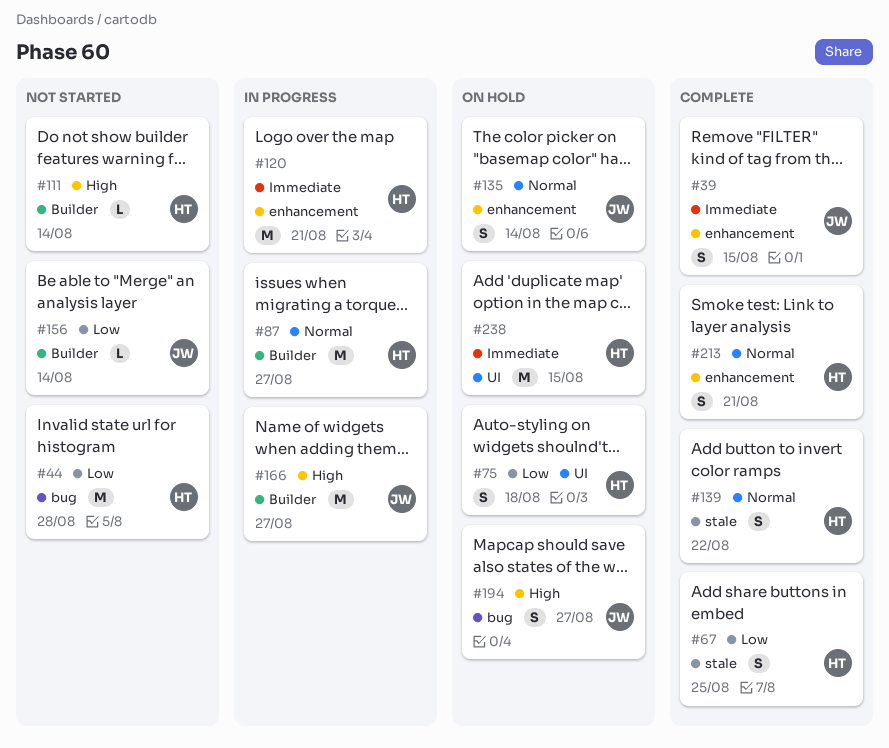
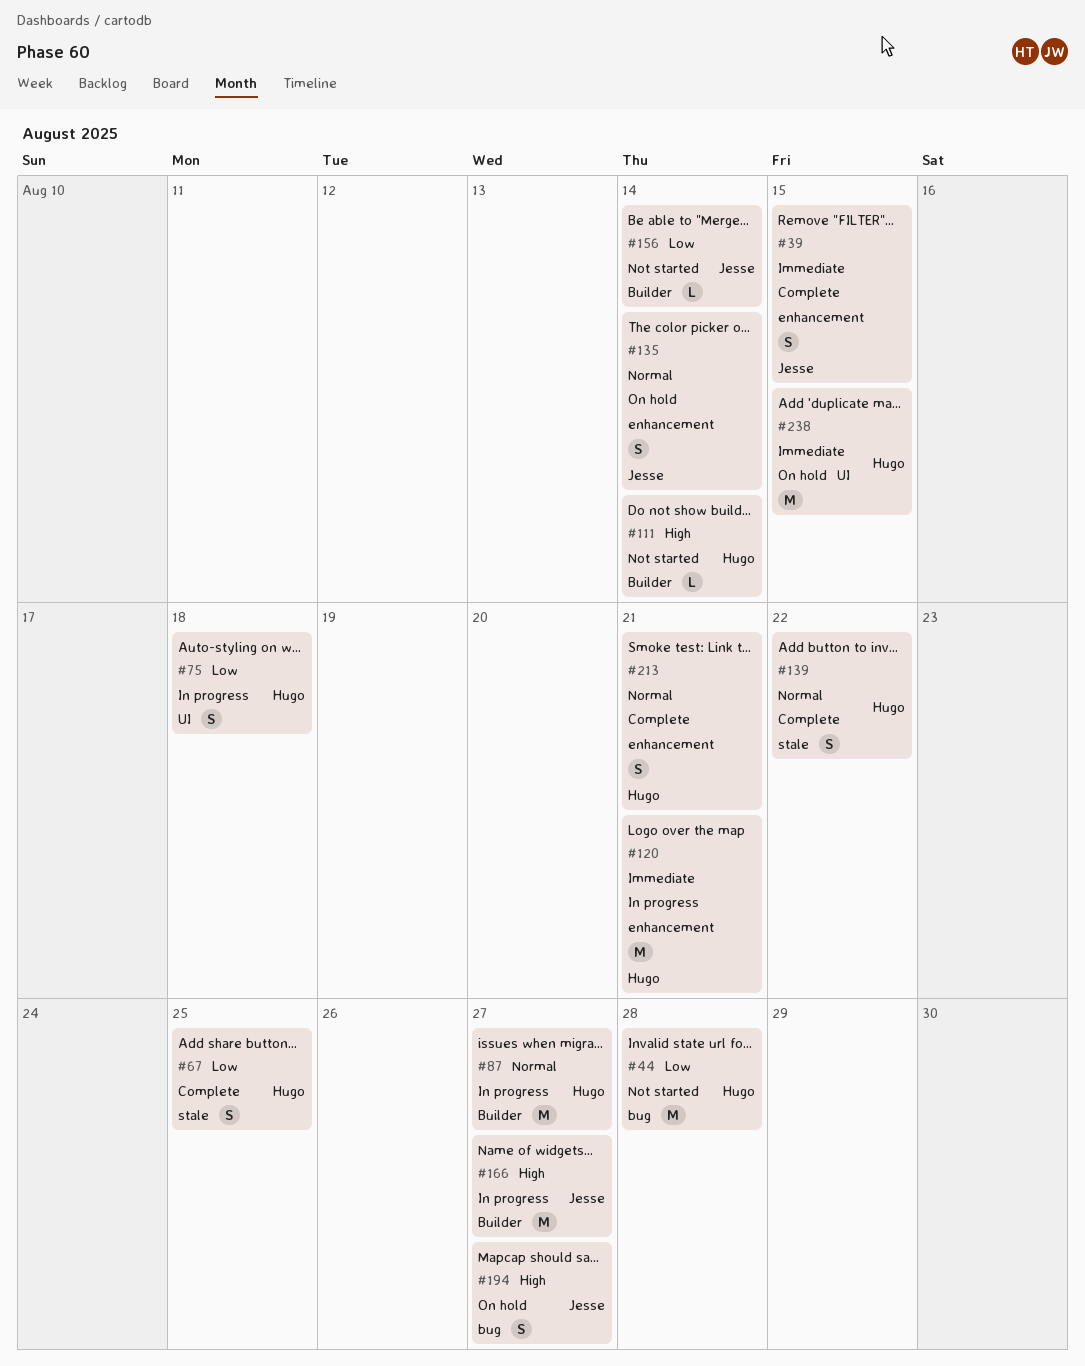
#75, status: On hold -> In progress

